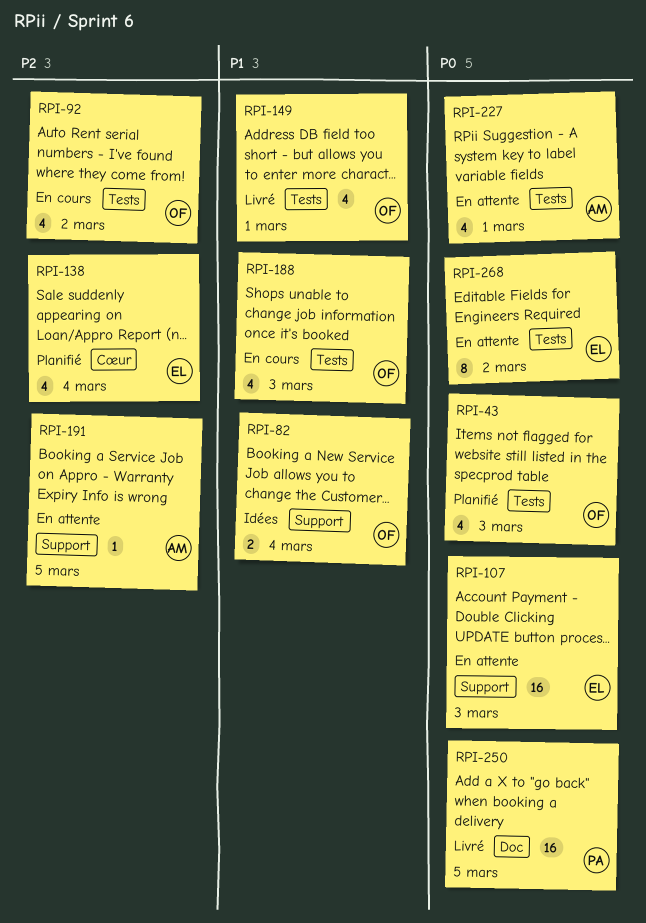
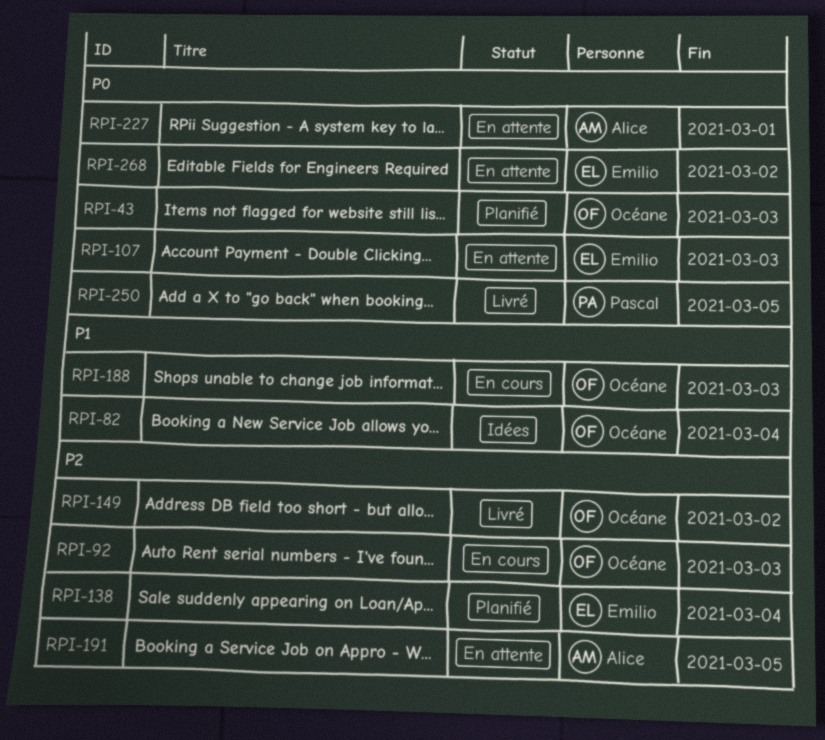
RPI-92, due: Mar 2 -> Mar 3
RPI-149, priority: P1 -> P2
RPI-149, due: Mar 1 -> Mar 2

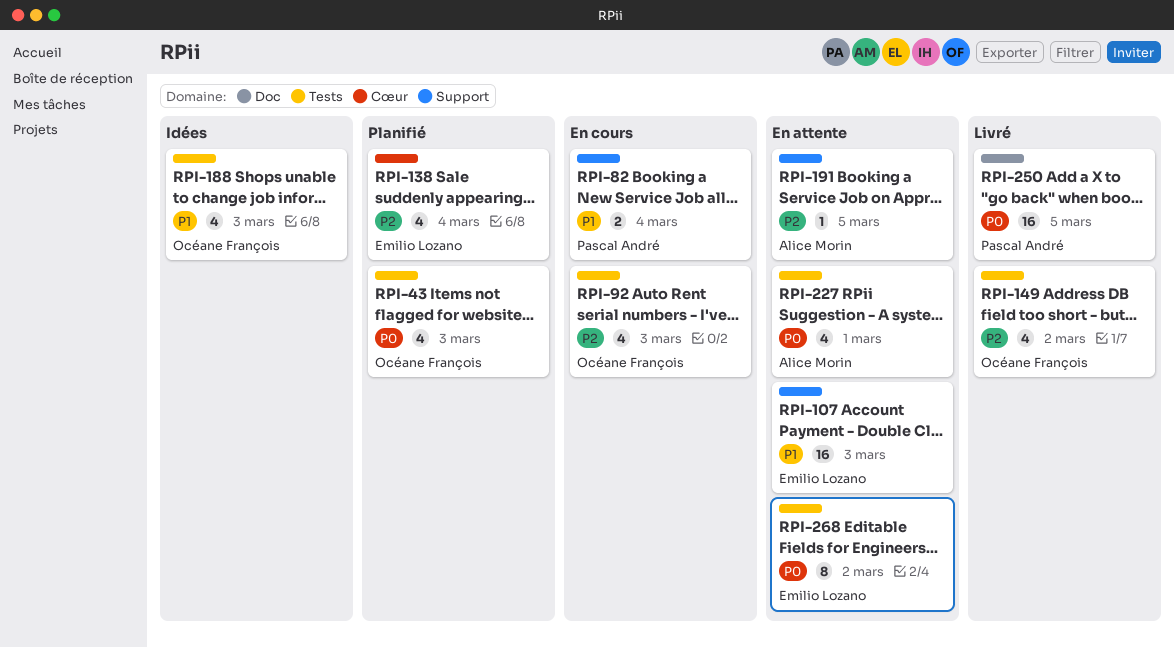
RPI-82, status: Idées -> En cours
RPI-82, owner: Océane François -> Pascal André
RPI-107, priority: P0 -> P1
RPI-188, status: En cours -> Idées

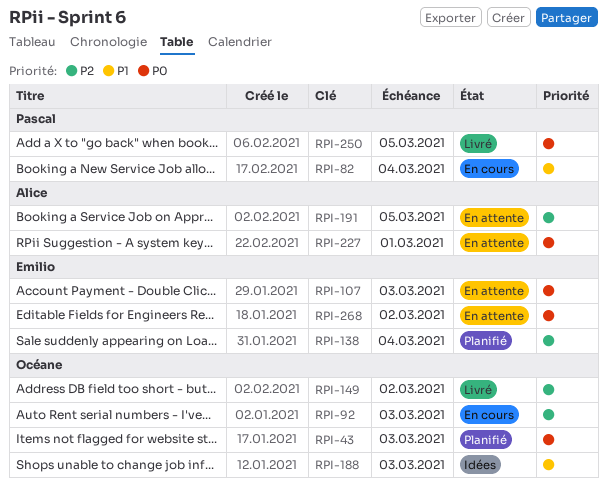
RPI-107, priority: P1 -> P0

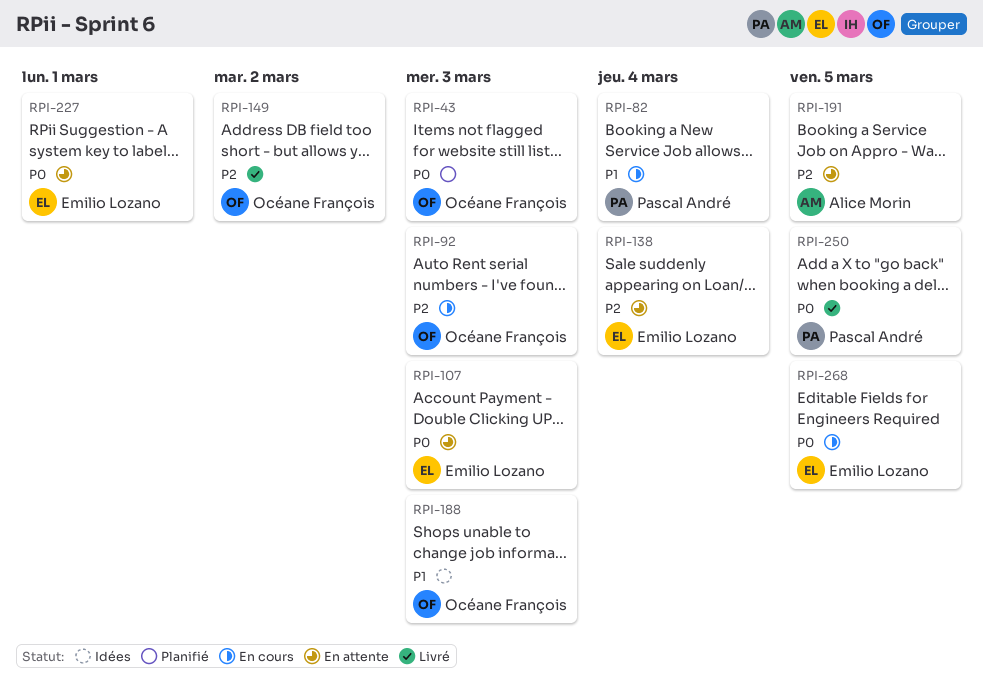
RPI-138, status: Planifié -> En attente
RPI-227, owner: Alice Morin -> Emilio Lozano
RPI-268, status: En attente -> En cours
RPI-268, due: Mar 2 -> Mar 5

